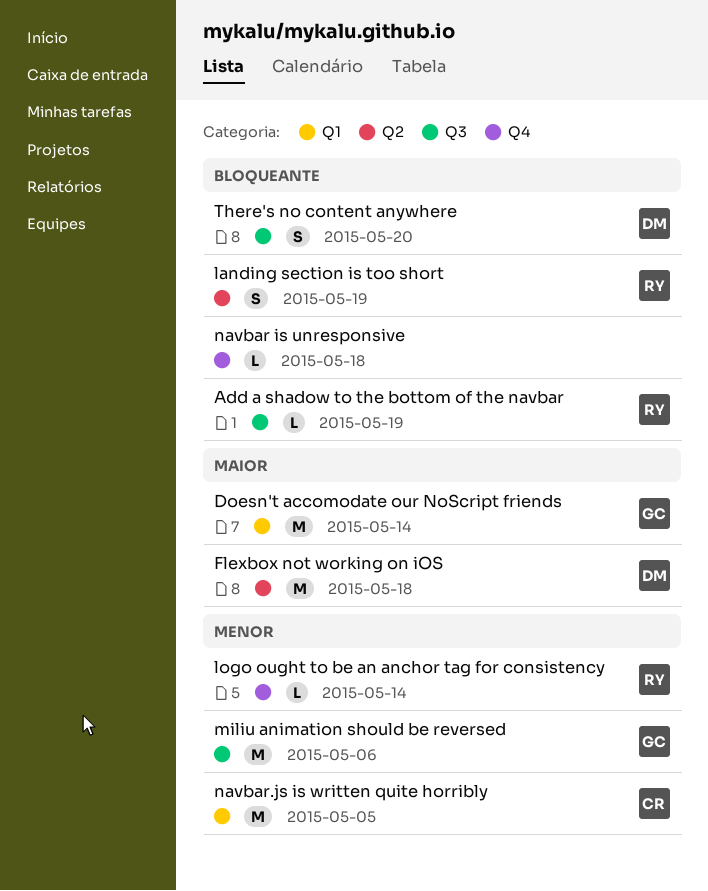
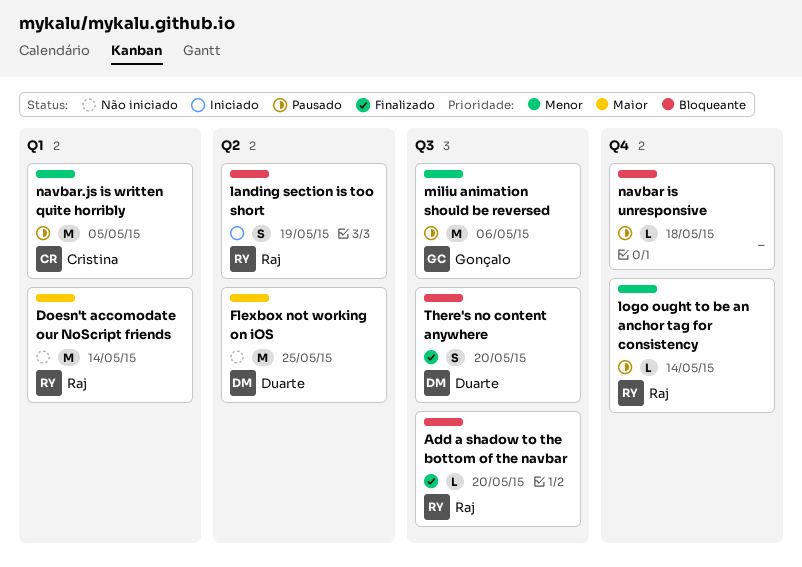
Add a shadow to the bottom of the navbar, due: May 19 -> May 20
Doesn't accomodate our NoScript friends, owner: Gonçalo -> Raj
Flexbox not working on iOS, due: May 18 -> May 25

